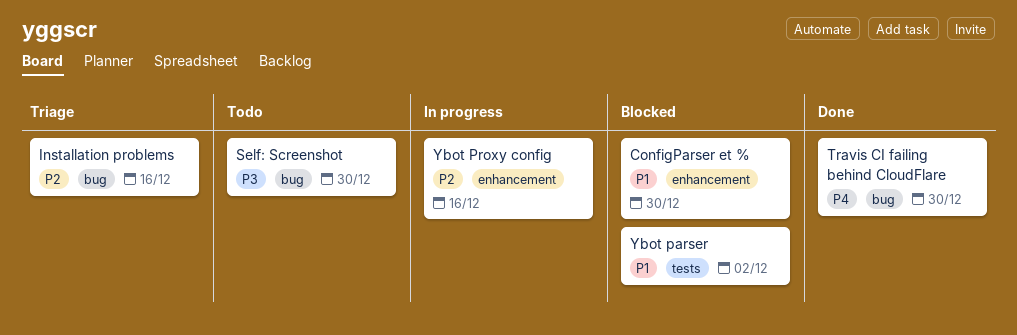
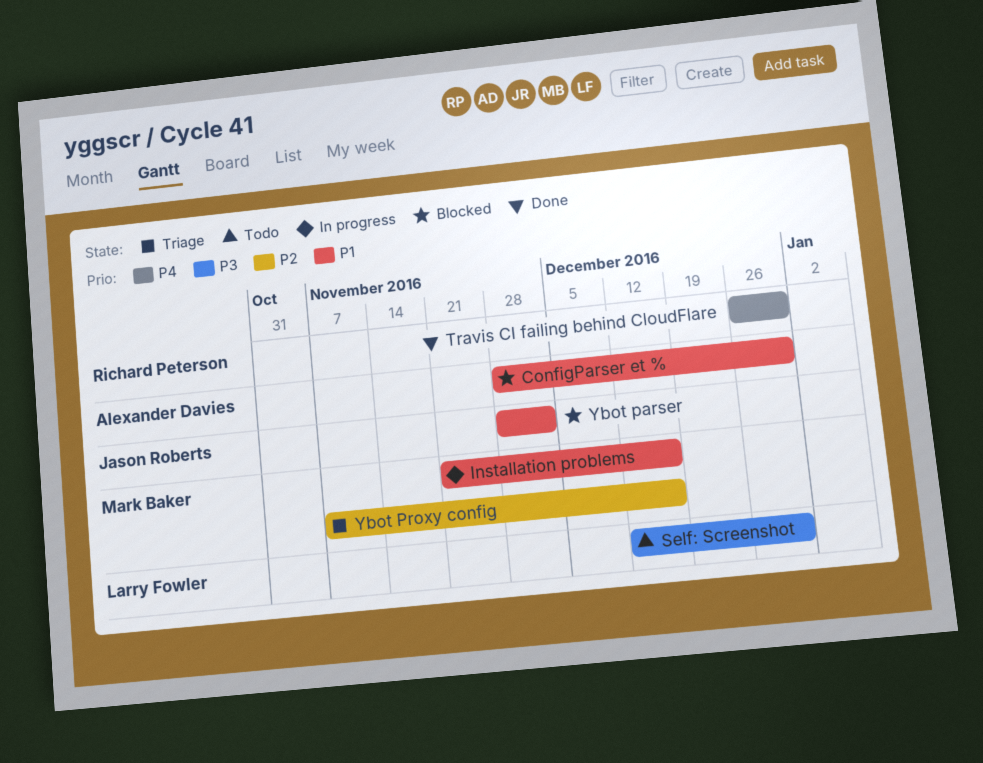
Installation problems, status: Triage -> In progress
Installation problems, priority: P2 -> P1
Ybot Proxy config, status: In progress -> Triage

